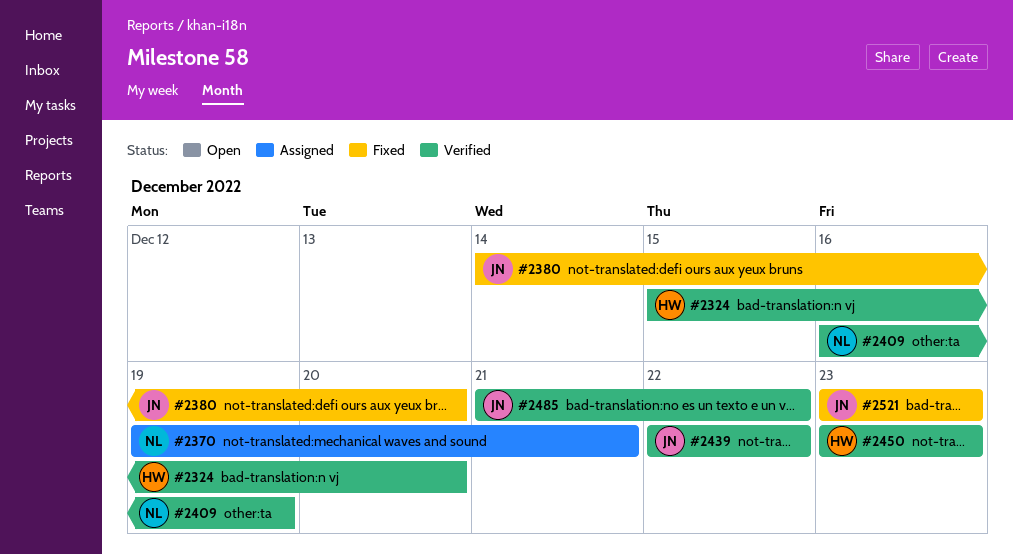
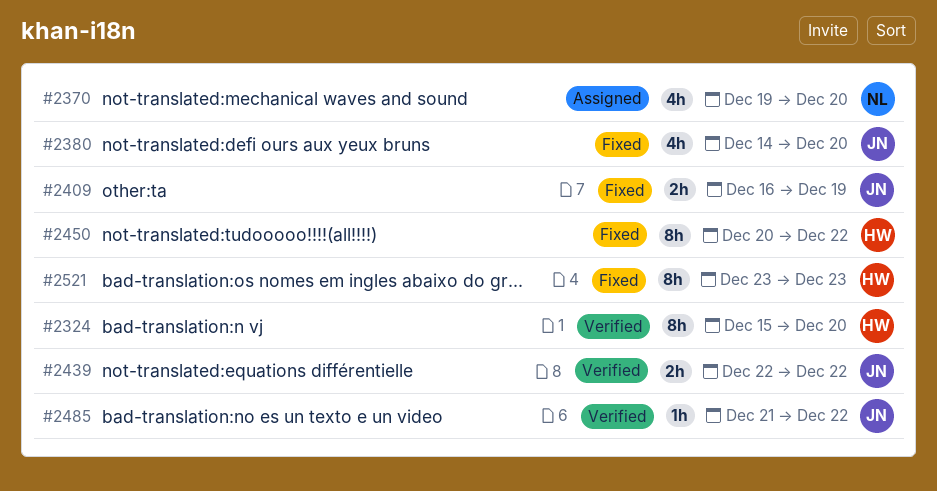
#2370, due: Dec 21 -> Dec 20
#2409, status: Verified -> Fixed
#2409, owner: NL -> JN
#2450, status: Verified -> Fixed
#2450, start: Dec 23 -> Dec 20
#2450, due: Dec 23 -> Dec 22
#2521, owner: JN -> HW

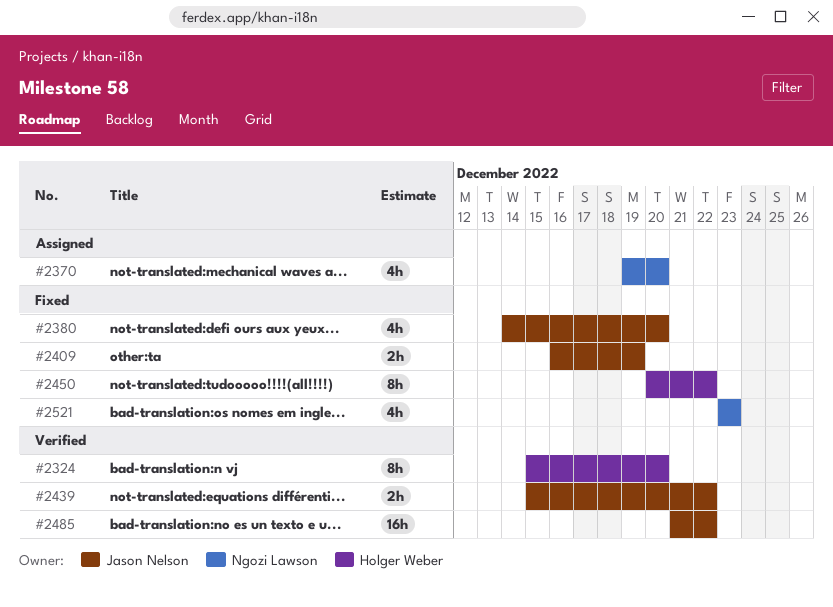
#2439, start: Dec 22 -> Dec 15
#2485, estimate: 1h -> 16h
#2521, owner: Holger Weber -> Ngozi Lawson
#2521, estimate: 8h -> 4h

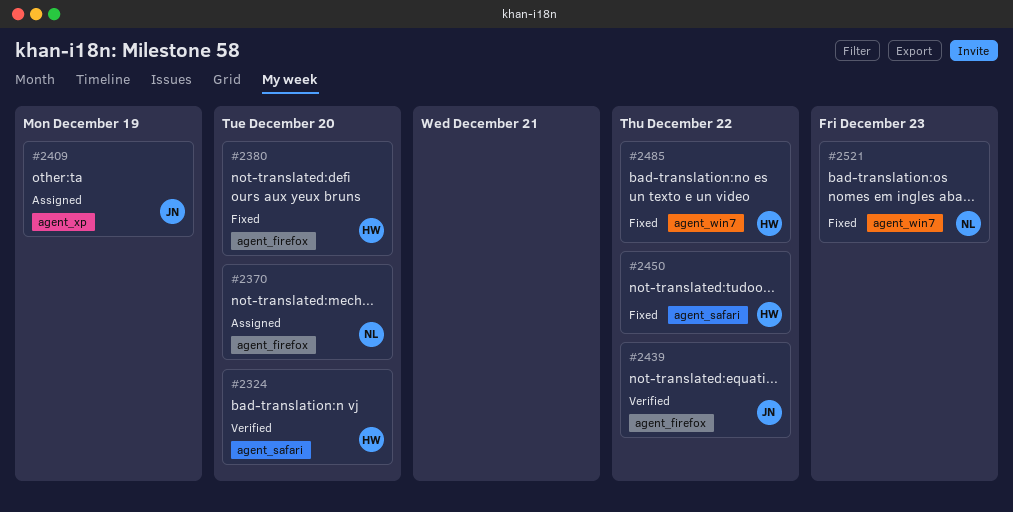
#2380, owner: Jason Nelson -> Holger Weber
#2409, status: Fixed -> Assigned
#2485, status: Verified -> Fixed
#2485, owner: Jason Nelson -> Holger Weber

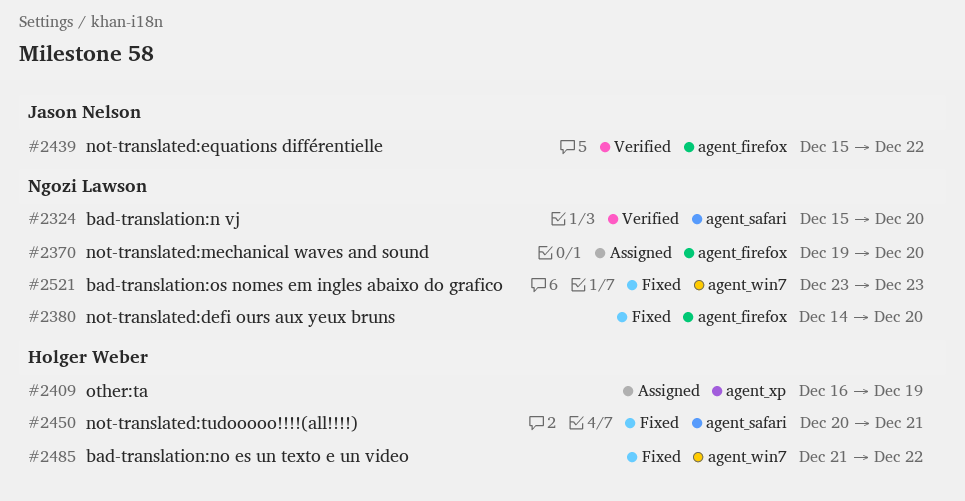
#2324, owner: Holger Weber -> Ngozi Lawson
#2380, owner: Holger Weber -> Ngozi Lawson
#2409, owner: Jason Nelson -> Holger Weber
#2450, due: Dec 22 -> Dec 21

